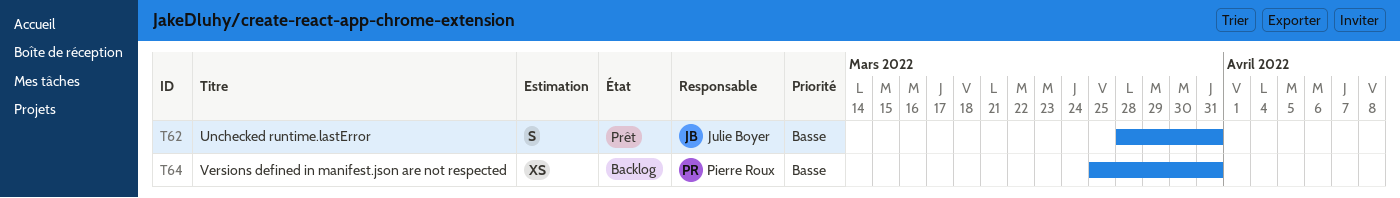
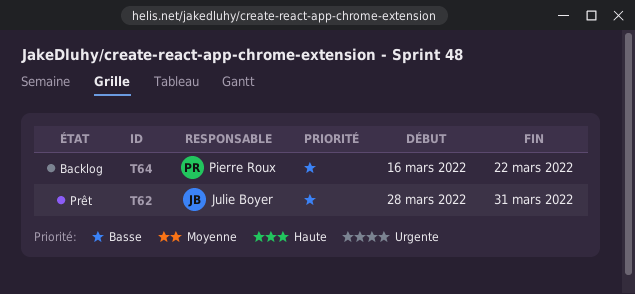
T64, start: Mar 25 -> Mar 16
T64, due: Mar 31 -> Mar 22

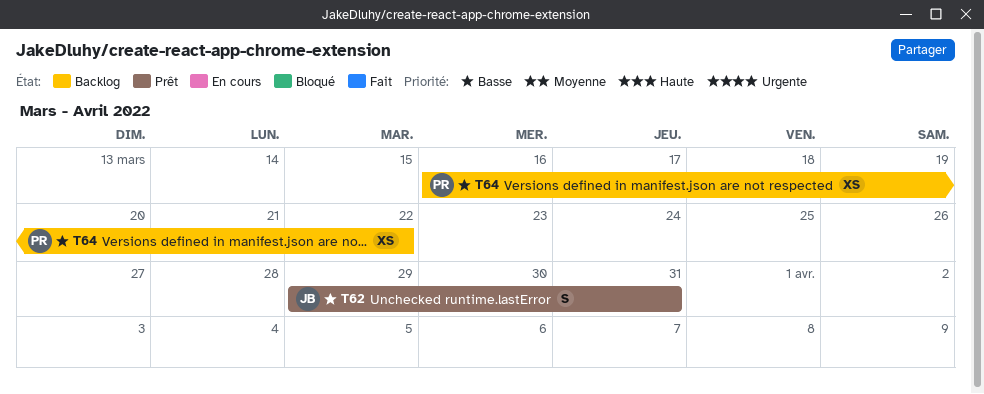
T62, start: Mar 28 -> Mar 29

